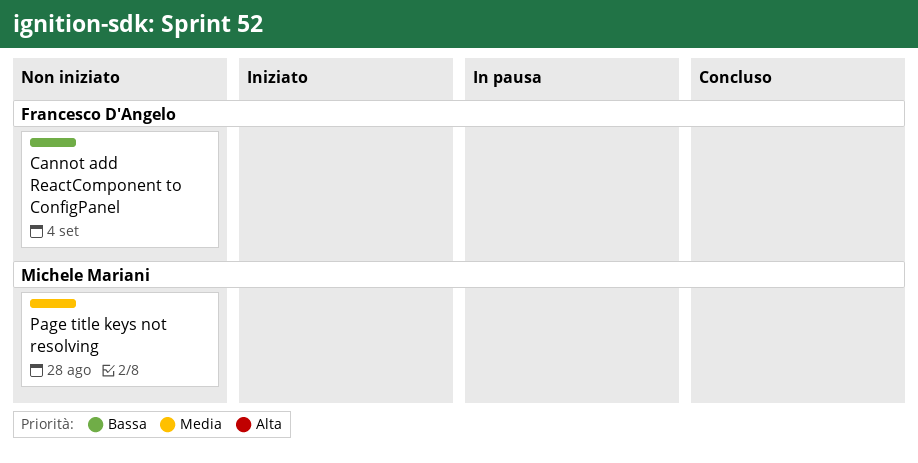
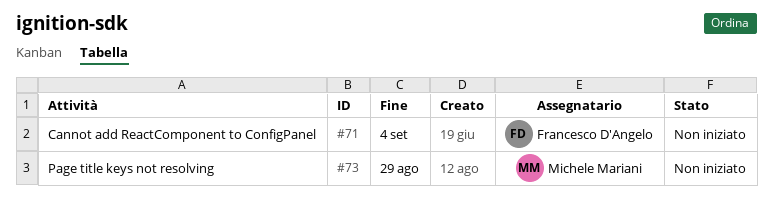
Page title keys not resolving, due: Aug 28 -> Aug 29

